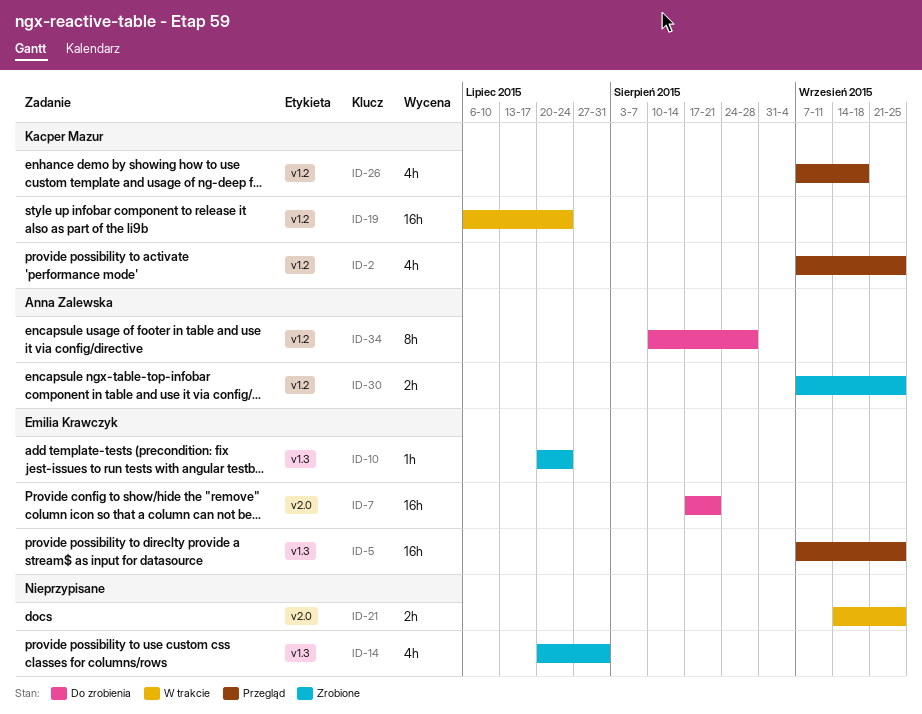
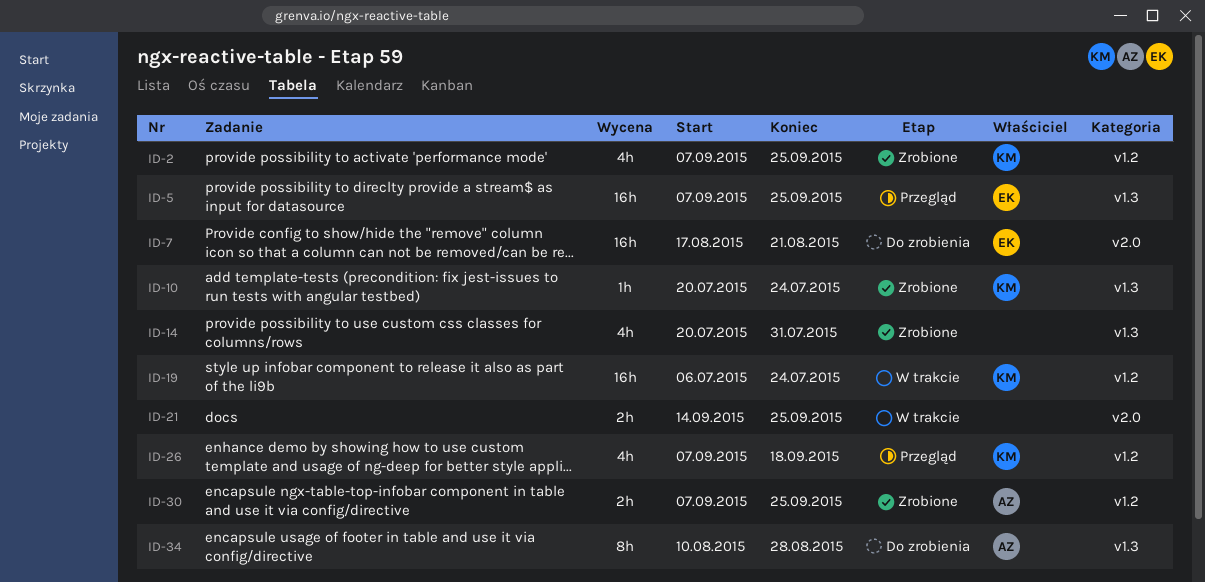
ID-2, status: Przegląd -> Zrobione
ID-10, owner: Emilia Krawczyk -> Kacper Mazur
ID-34, label: v1.2 -> v1.3

